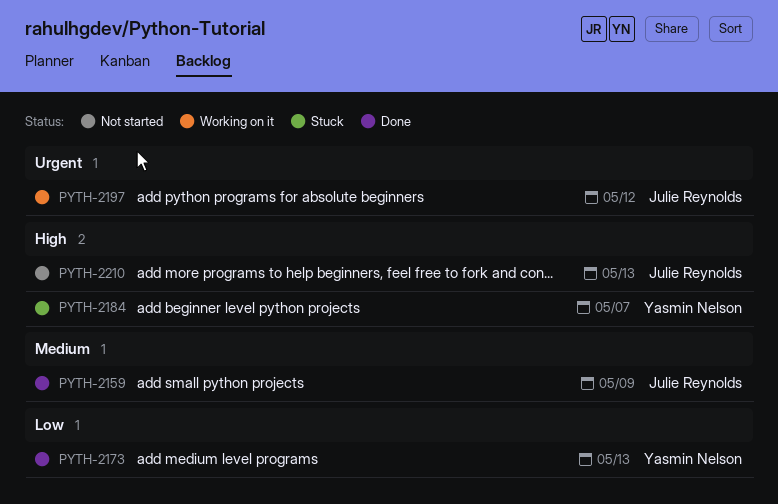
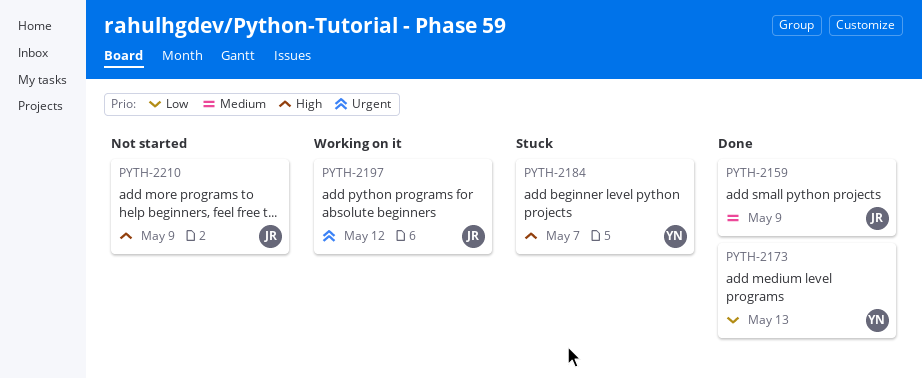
PYTH-2210, due: May 13 -> May 9

